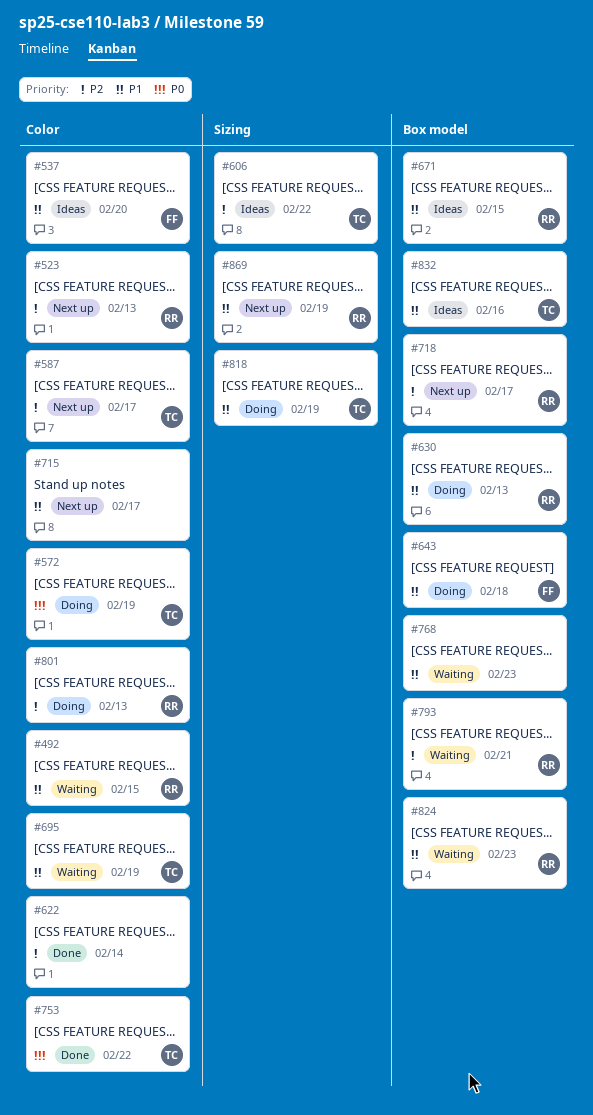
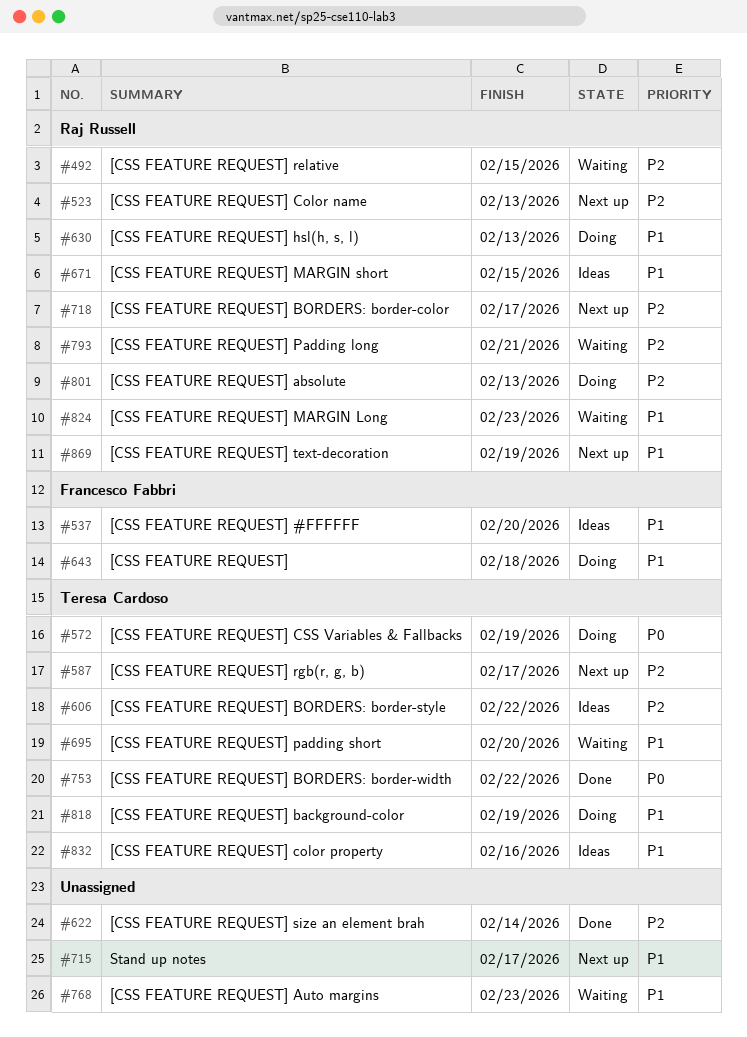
#492, priority: P1 -> P2
#695, due: Feb 19 -> Feb 20

